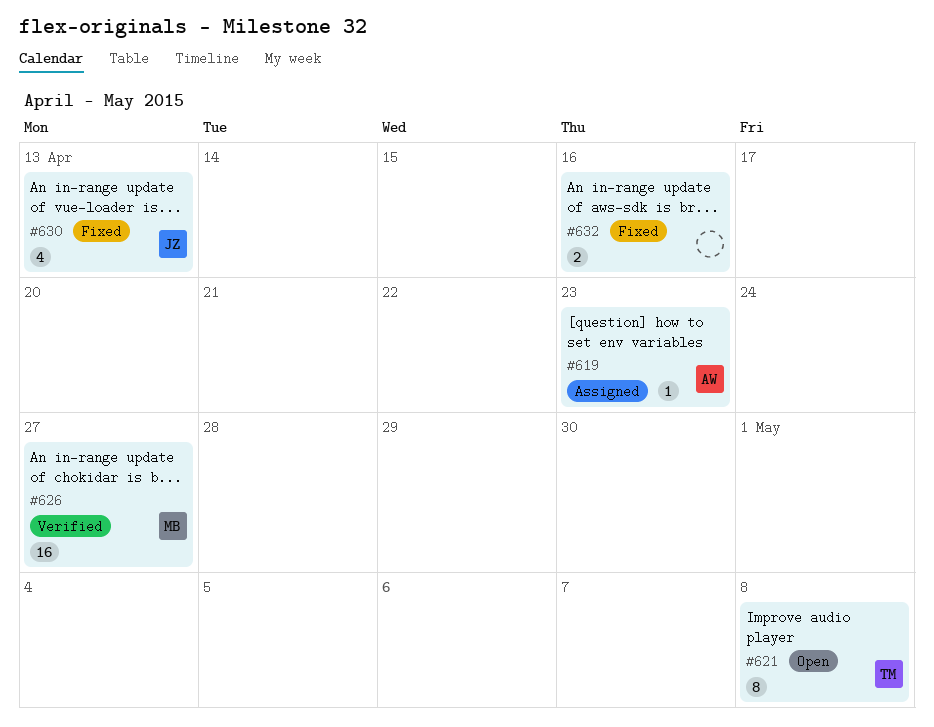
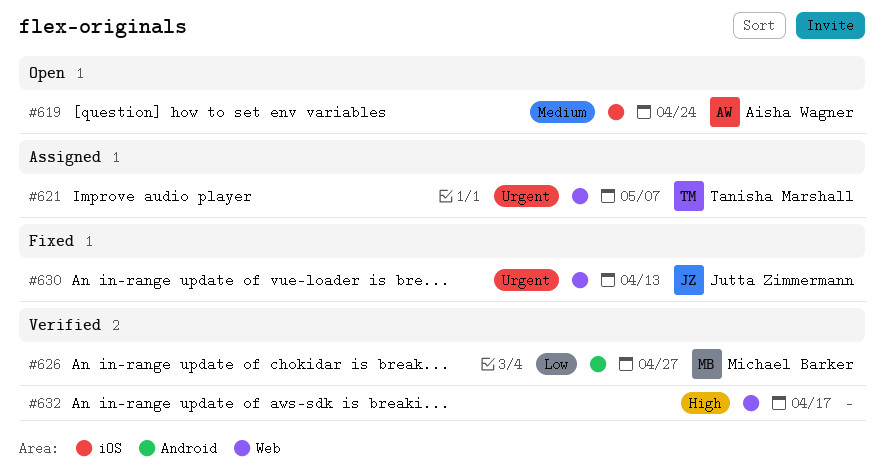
#619, status: Assigned -> Open
#619, due: Apr 23 -> Apr 24
#621, status: Open -> Assigned
#621, due: May 8 -> May 7
#632, status: Fixed -> Verified
#632, due: Apr 16 -> Apr 17

